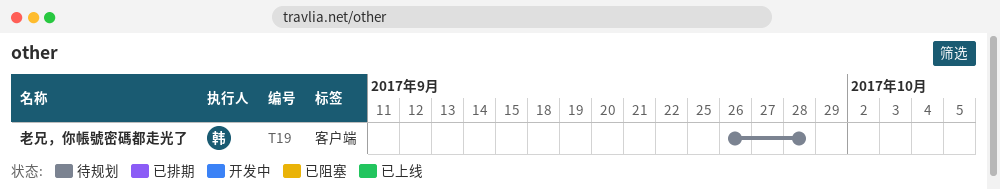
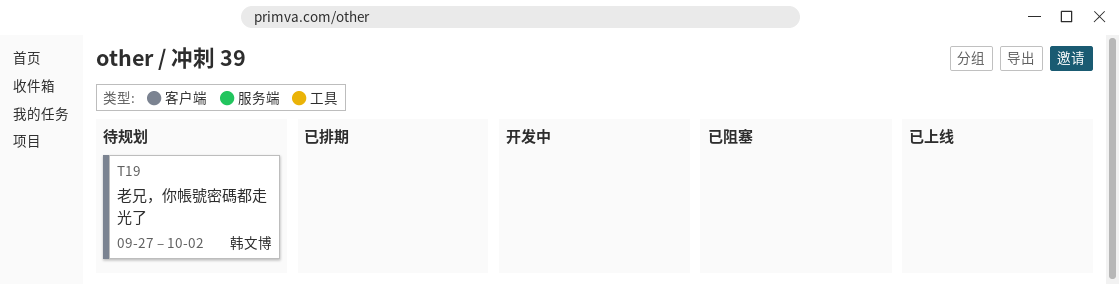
T19, start: Sep 26 -> Sep 27
T19, due: Sep 28 -> Oct 2

